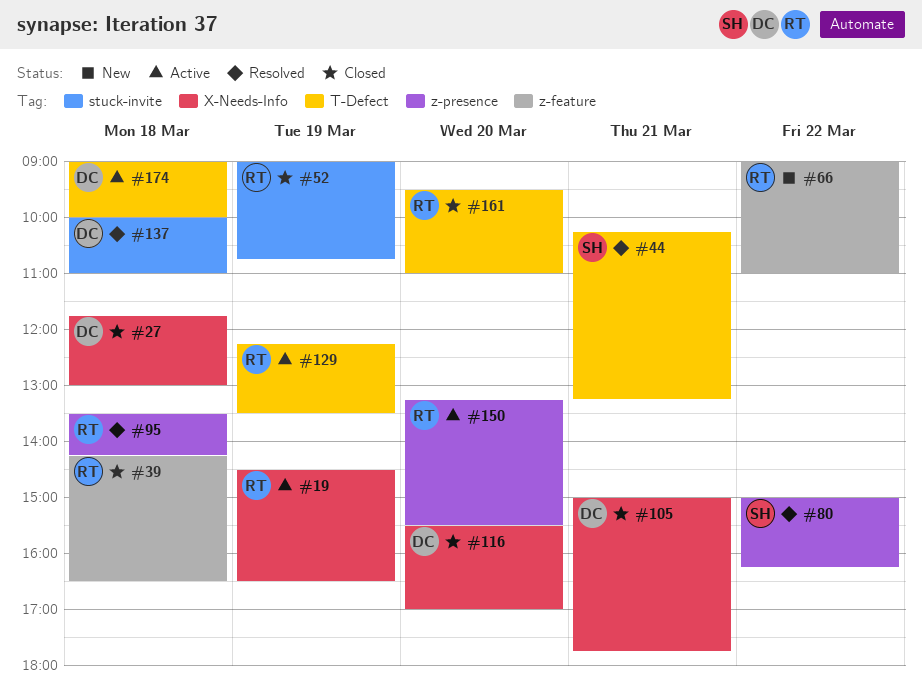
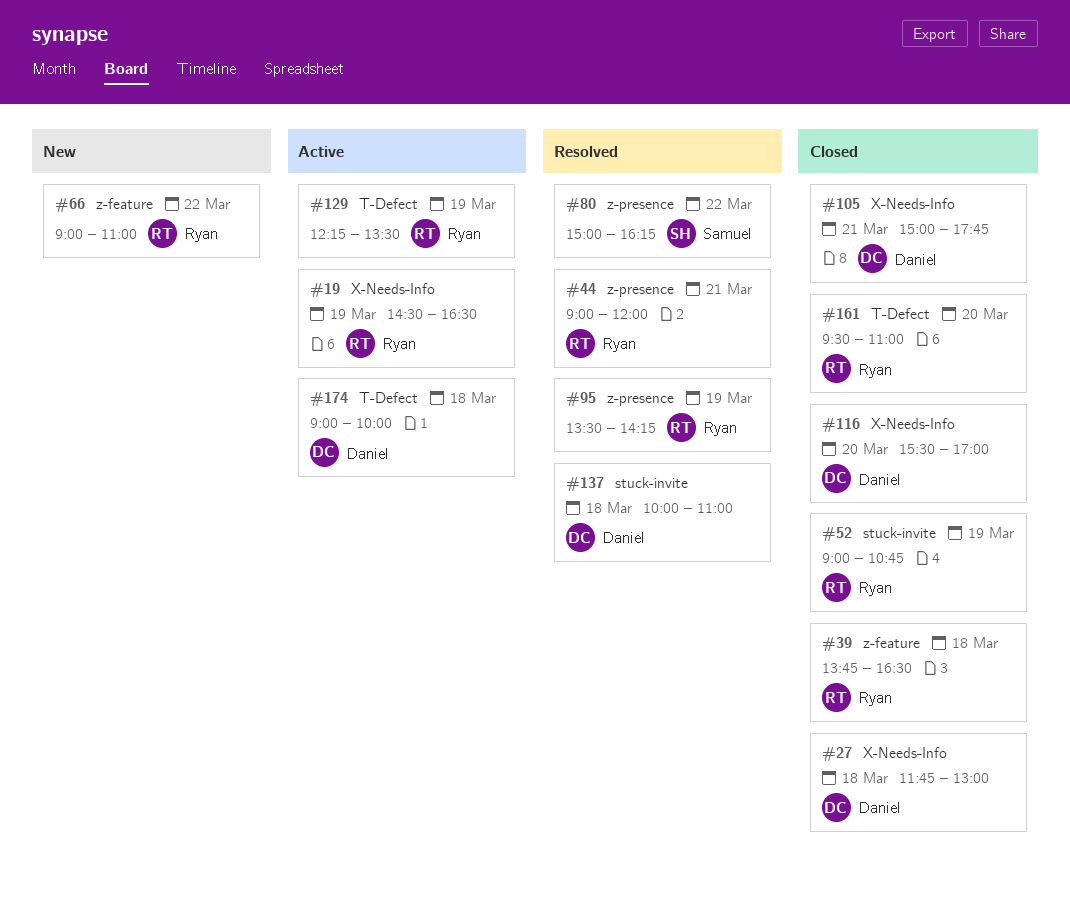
#39, begins: 14:15 -> 13:45
#44, owner: Samuel -> Ryan
#44, label: T-Defect -> z-presence
#44, begins: 10:15 -> 09:00
#44, ends: 13:15 -> 12:00
#95, day: Mar 18 -> Mar 19
#150: present -> none

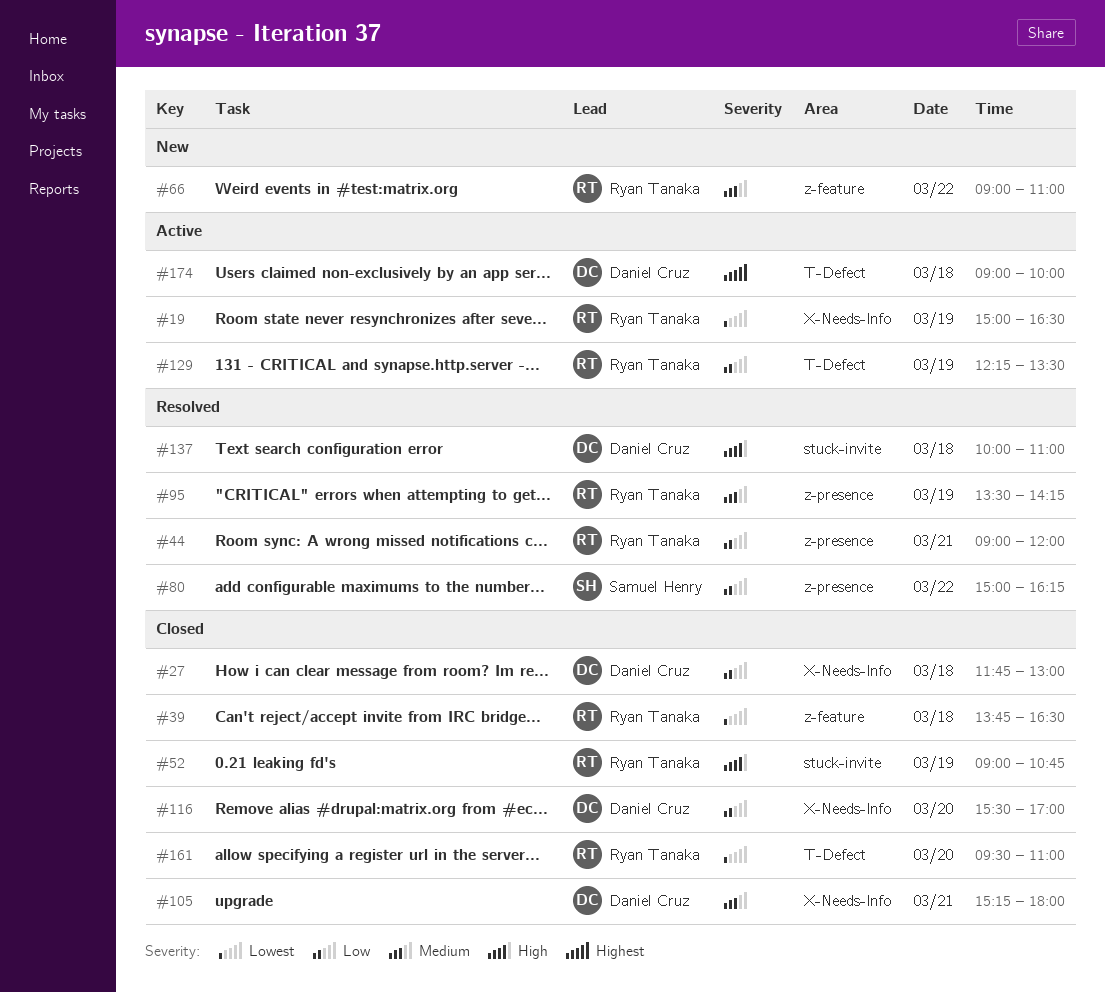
#19, begins: 14:30 -> 15:00
#105, begins: 15:00 -> 15:15
#105, ends: 17:45 -> 18:00

